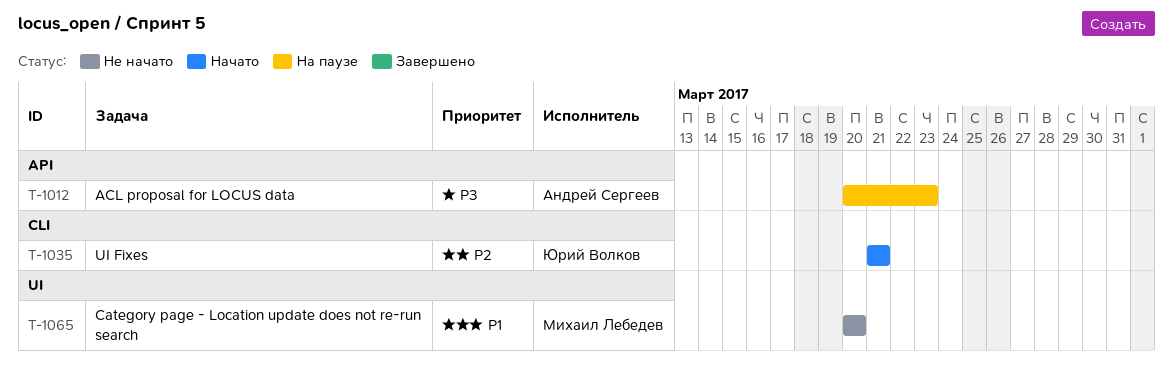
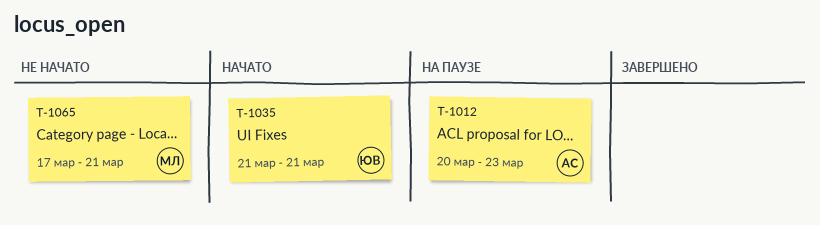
T-1065, start: Mar 20 -> Mar 17
T-1065, due: Mar 20 -> Mar 21

